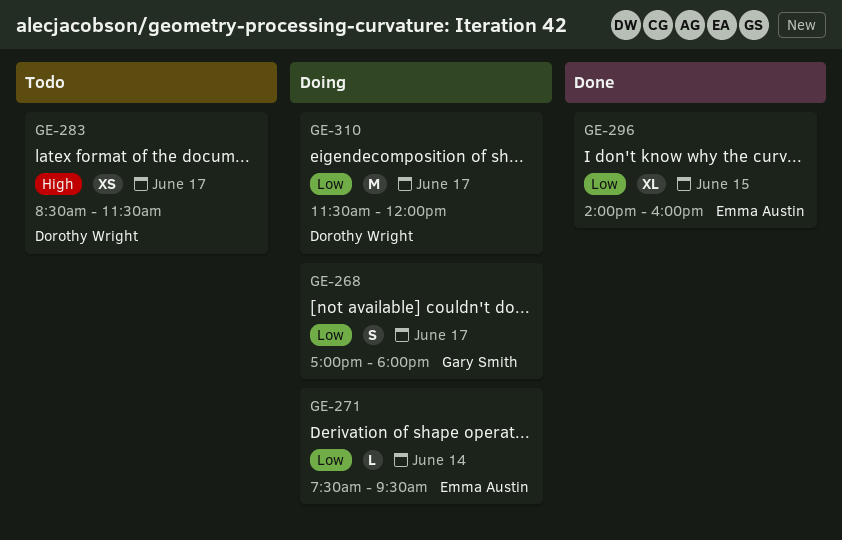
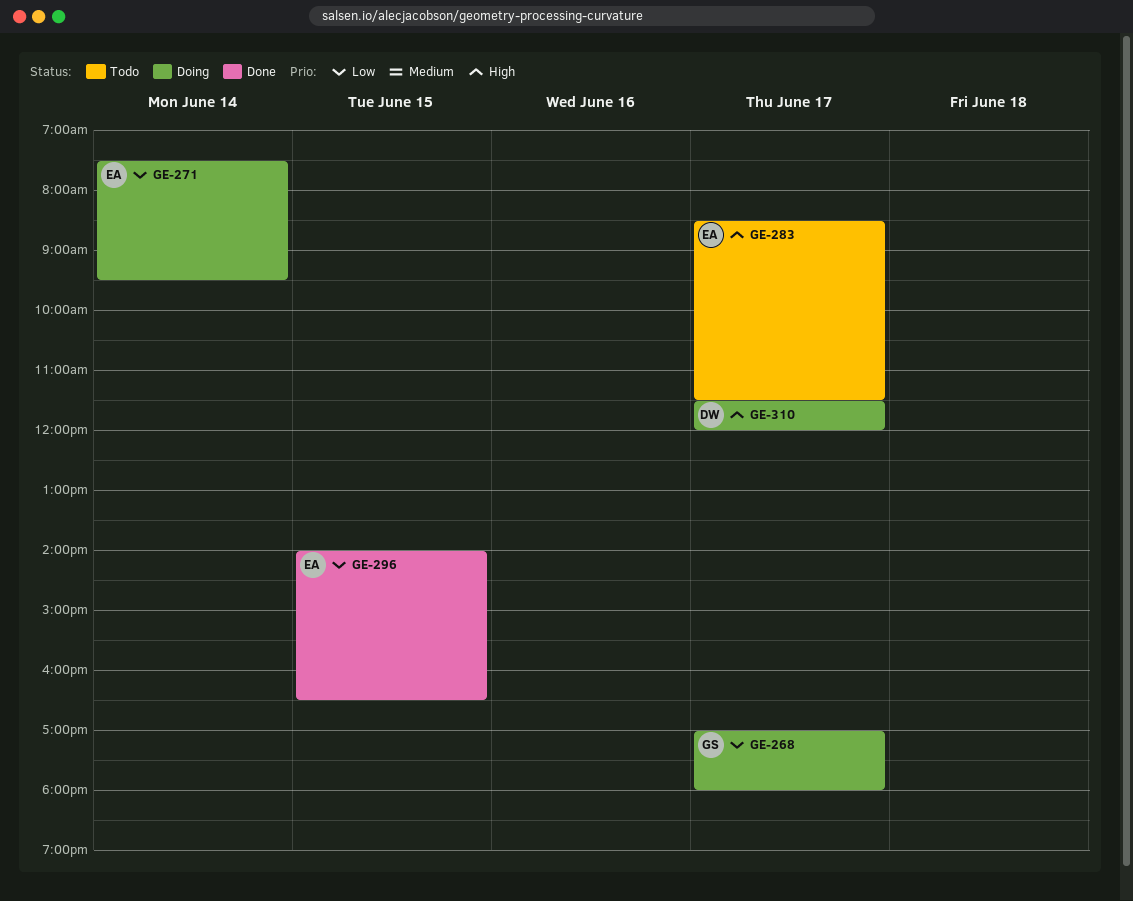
GE-283, owner: Dorothy Wright -> Emma Austin
GE-296, ends: 16:00 -> 16:30
GE-310, priority: Low -> High

